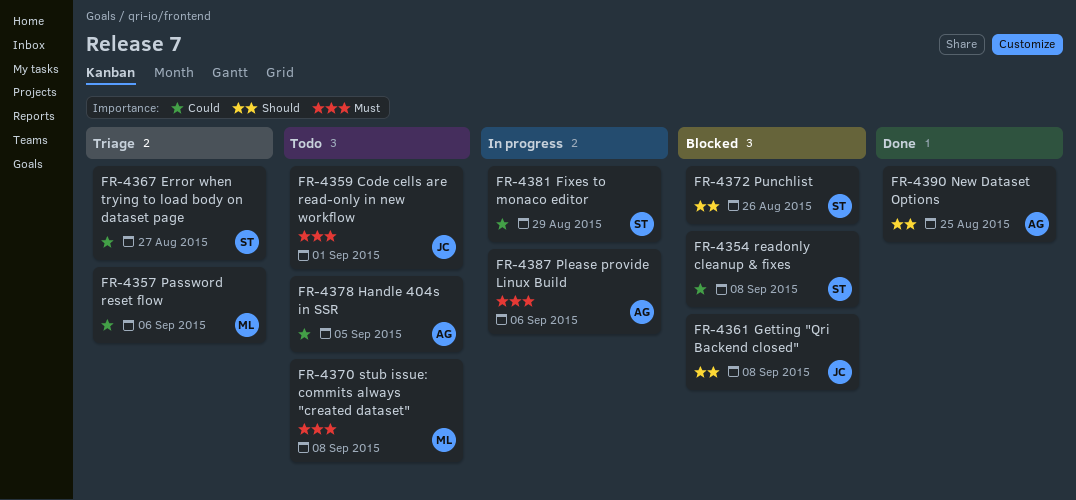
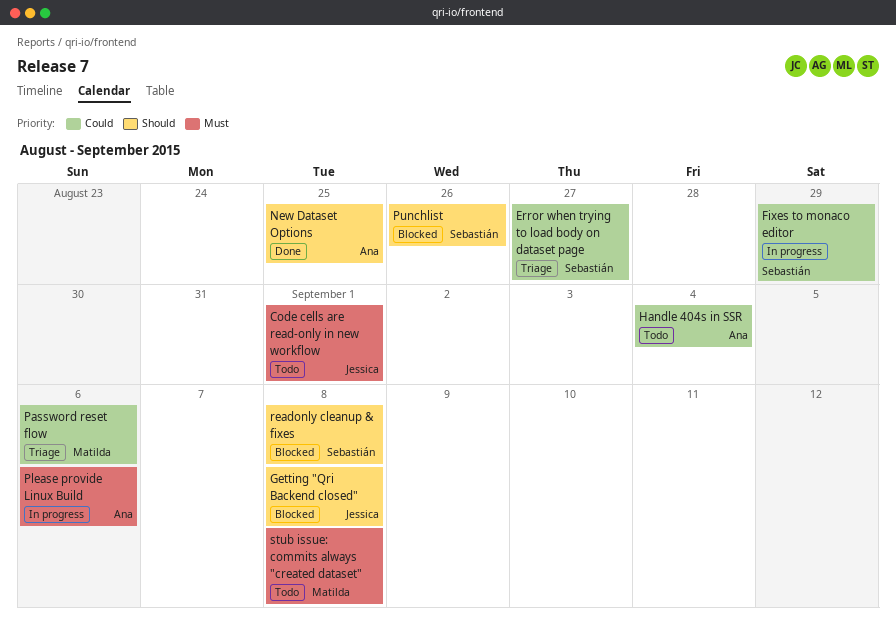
Handle 404s in SSR, due: Sep 5 -> Sep 4
readonly cleanup & fixes, priority: Could -> Should

